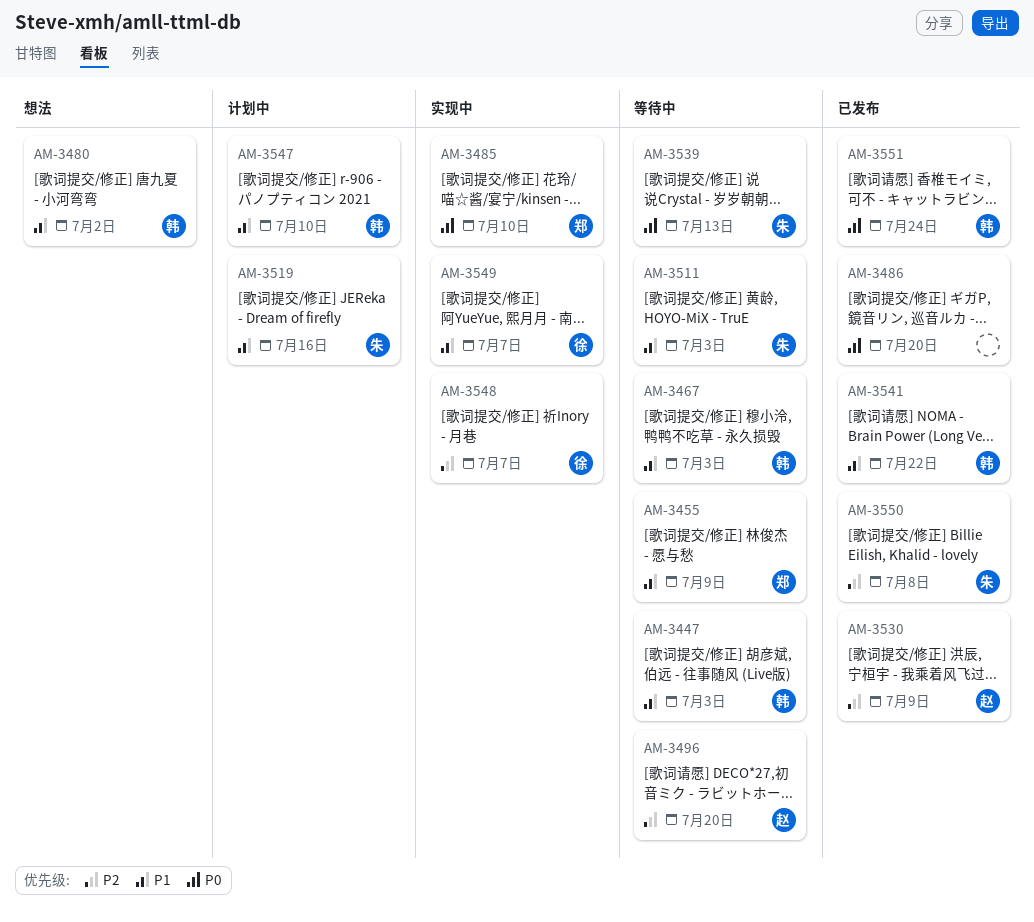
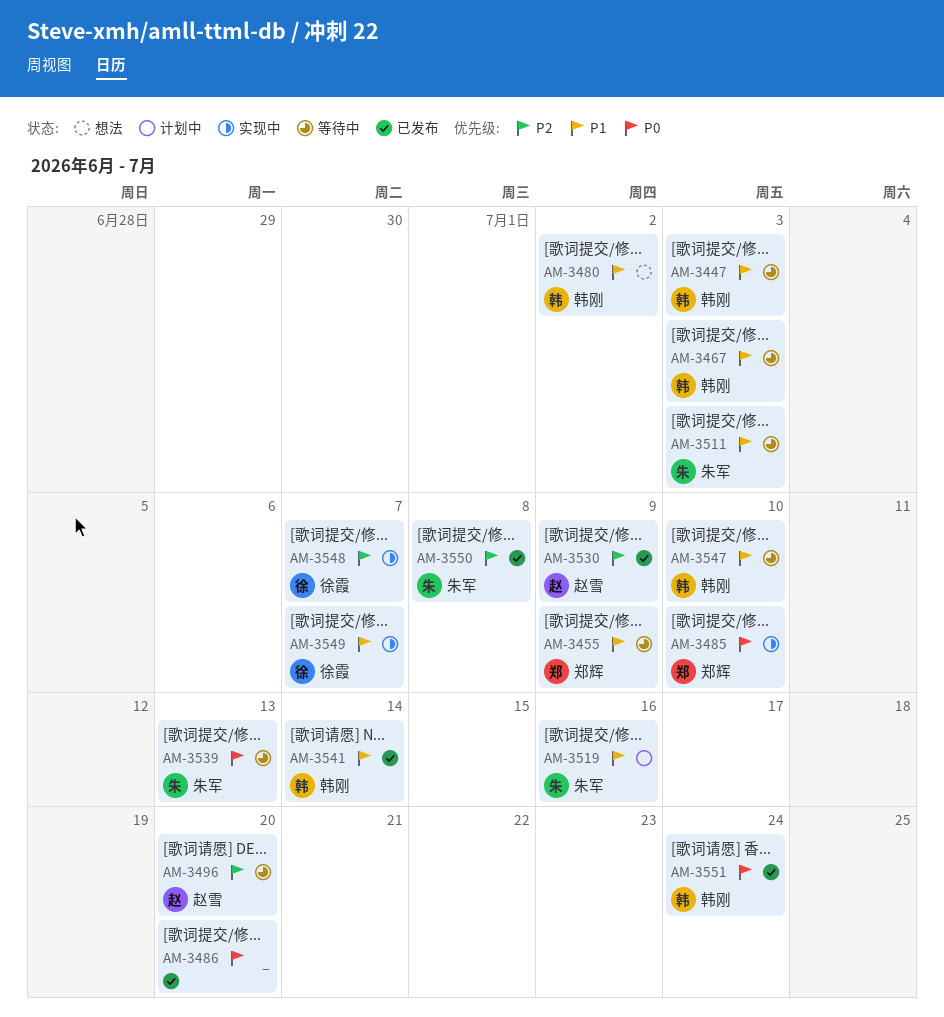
AM-3541, due: Jul 22 -> Jul 14
AM-3547, status: 计划中 -> 等待中

